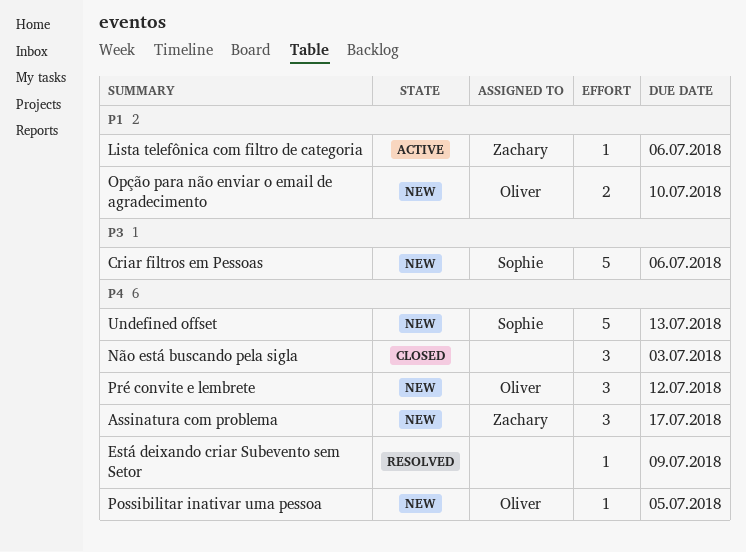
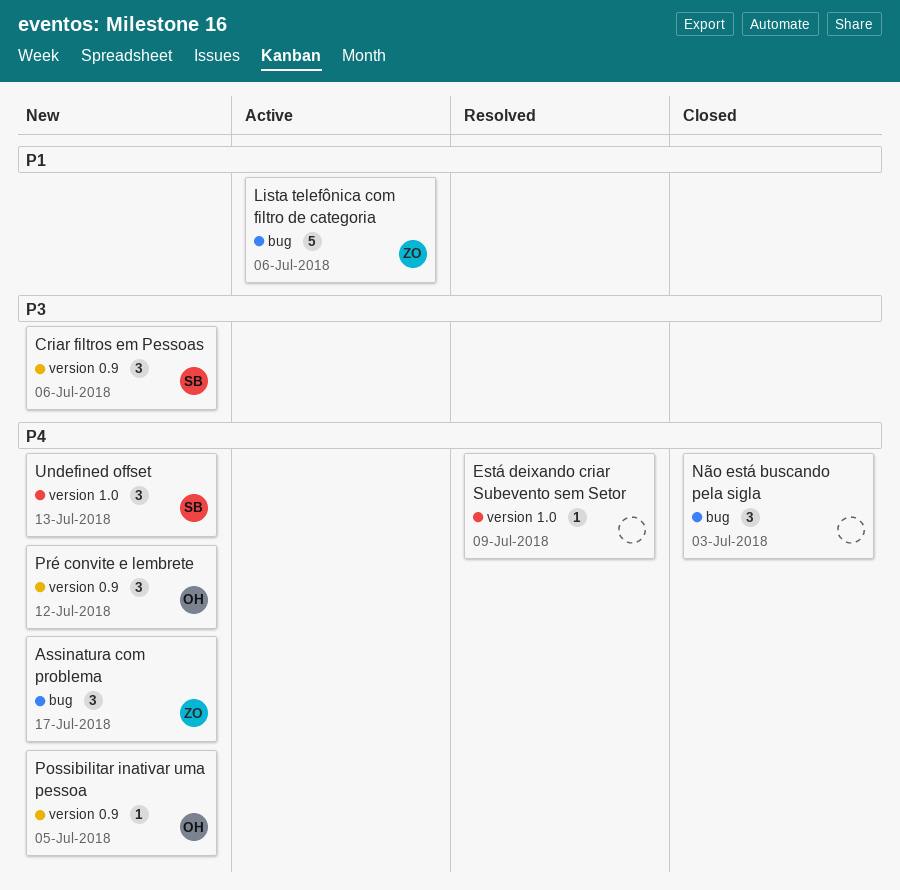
Criar filtros em Pessoas, estimate: 5 -> 3
Lista telefônica com filtro de categoria, estimate: 1 -> 5
Opção para não enviar o email de agradecimento: present -> none
Undefined offset, estimate: 5 -> 3

